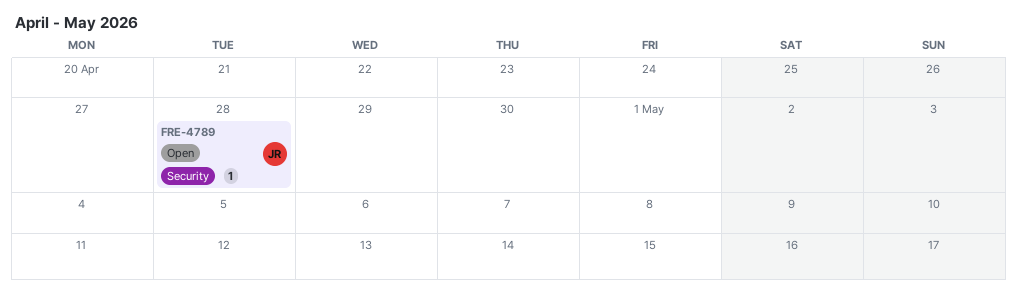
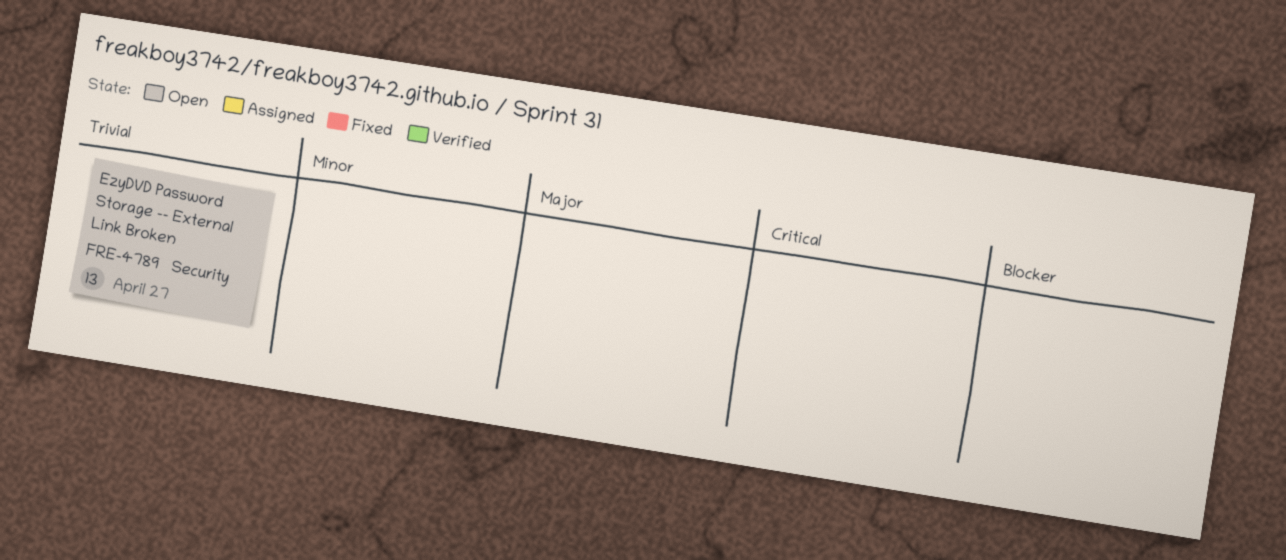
FRE-4789, estimate: 1 -> 13
FRE-4789, due: Apr 28 -> Apr 27

